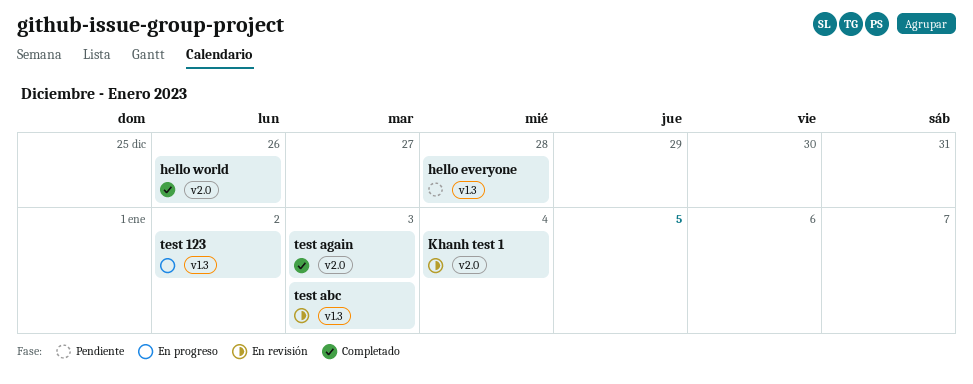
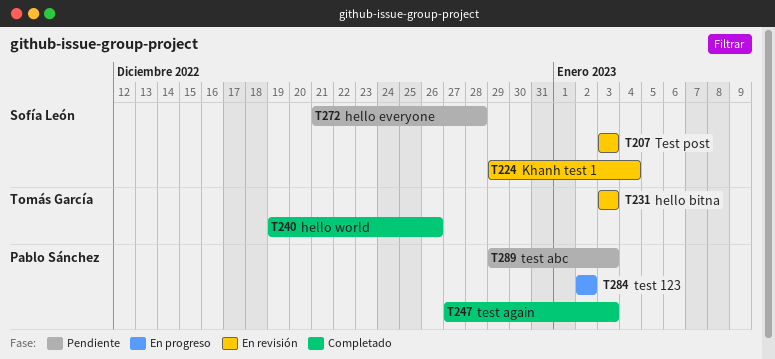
hello bitna: none -> present
test abc, status: En revisión -> Pendiente
Test post: none -> present

